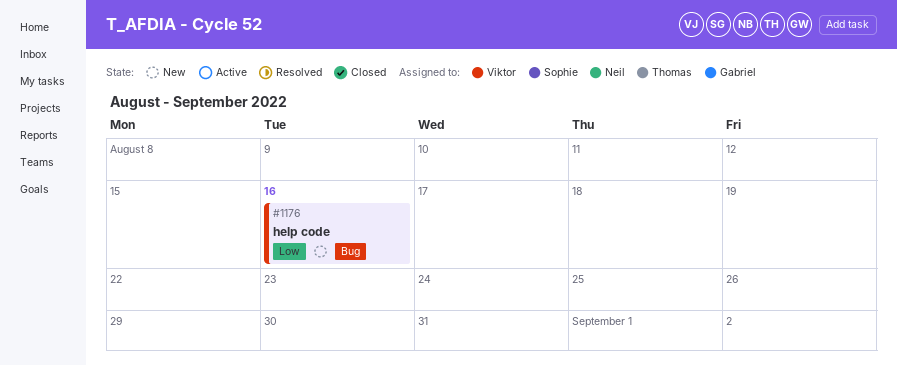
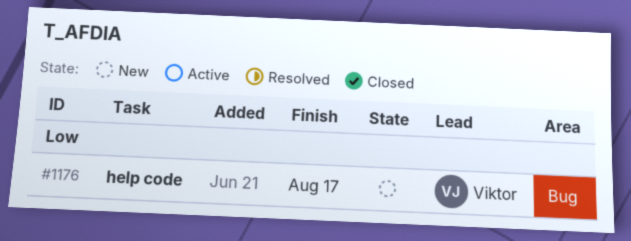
#1176, due: Aug 16 -> Aug 17

